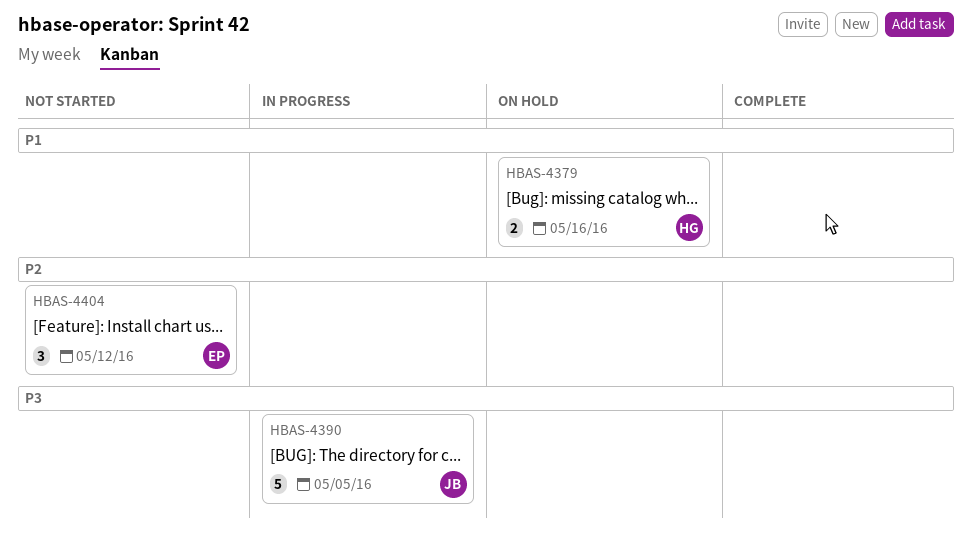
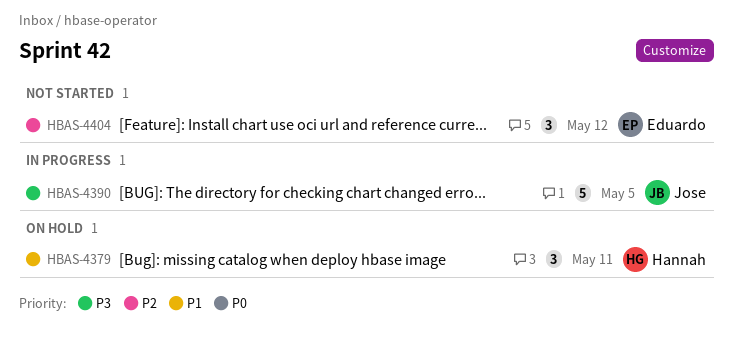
HBAS-4379, estimate: 2 -> 3
HBAS-4379, due: May 16 -> May 11

